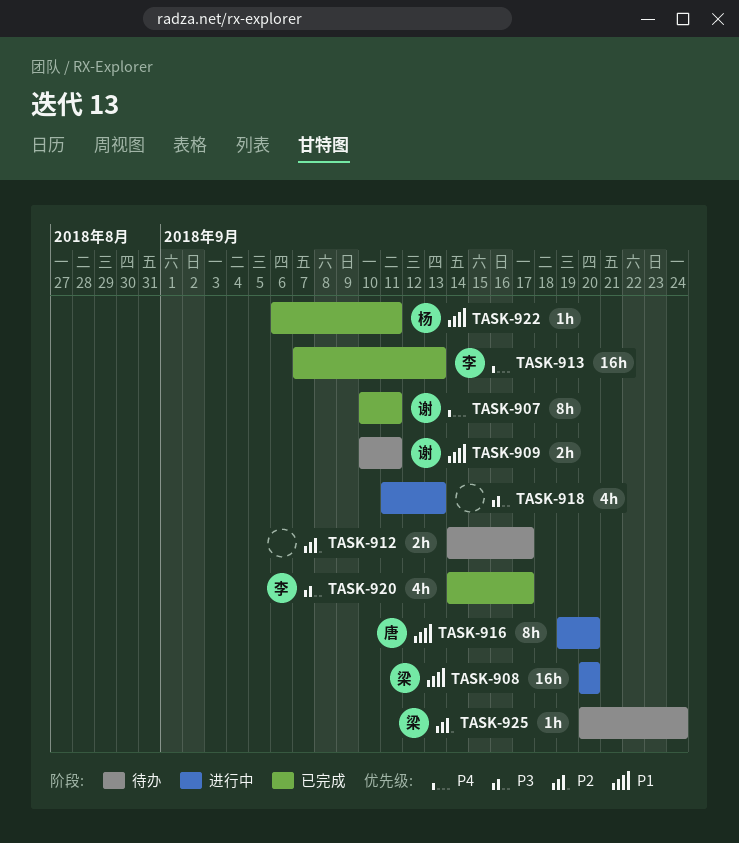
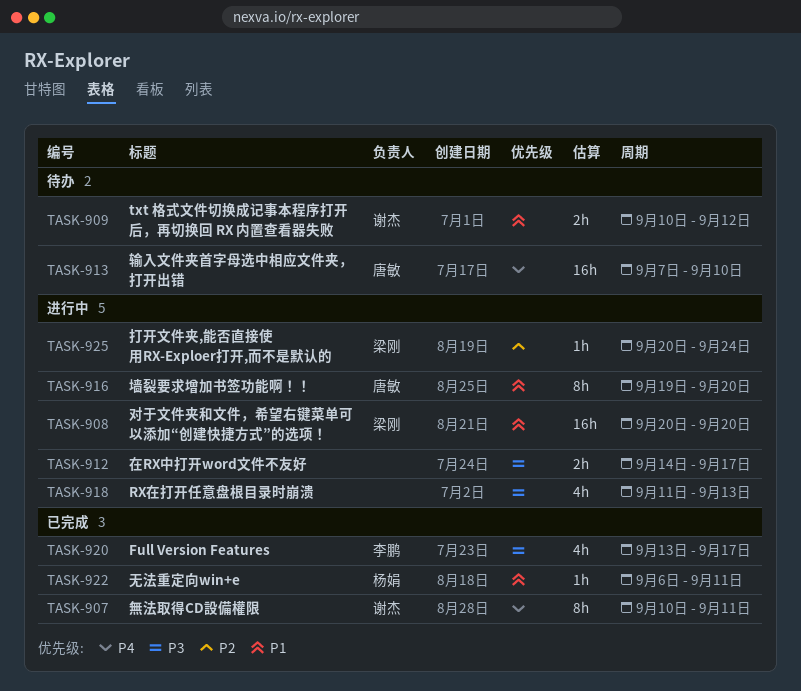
TASK-909, due: Sep 11 -> Sep 12
TASK-912, status: 待办 -> 进行中
TASK-912, priority: P2 -> P3
TASK-913, status: 已完成 -> 待办
TASK-913, owner: 李鹏 -> 唐敏
TASK-913, due: Sep 13 -> Sep 10
TASK-920, start: Sep 14 -> Sep 13
TASK-925, status: 待办 -> 进行中

